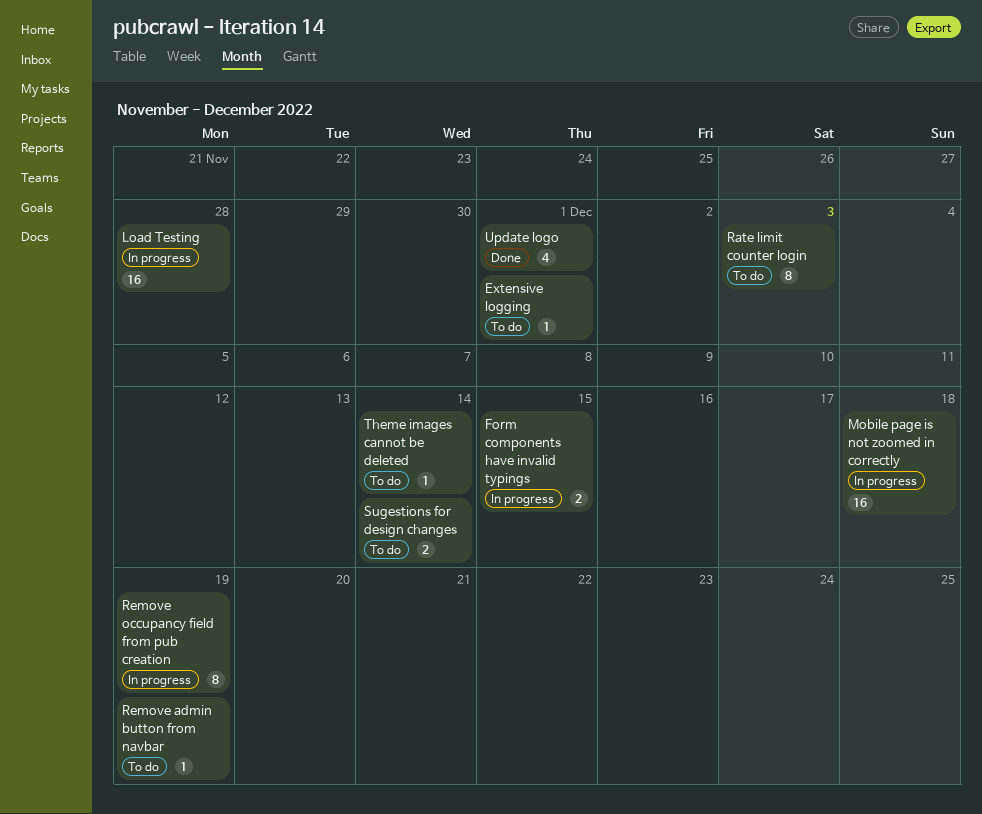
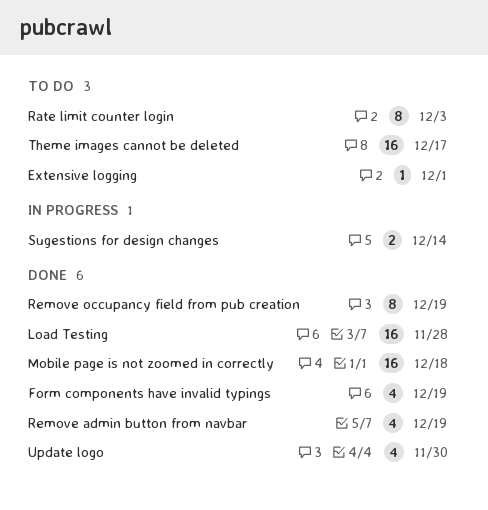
Form components have invalid typings, status: In progress -> Done
Form components have invalid typings, estimate: 2 -> 4
Form components have invalid typings, due: Dec 15 -> Dec 19
Load Testing, status: In progress -> Done
Mobile page is not zoomed in correctly, status: In progress -> Done
Remove admin button from navbar, status: To do -> Done
Remove admin button from navbar, estimate: 1 -> 4
Remove occupancy field from pub creation, status: In progress -> Done
Sugestions for design changes, status: To do -> In progress
Theme images cannot be deleted, estimate: 1 -> 16
Theme images cannot be deleted, due: Dec 14 -> Dec 17
Update logo, due: Dec 1 -> Nov 30

